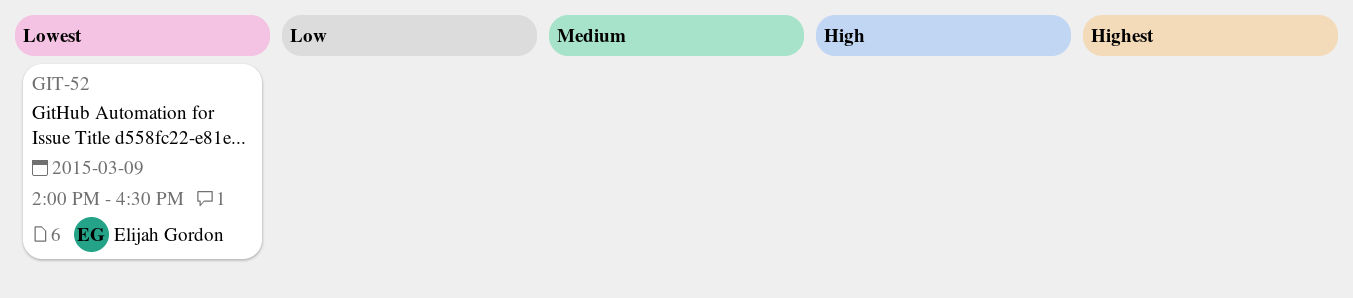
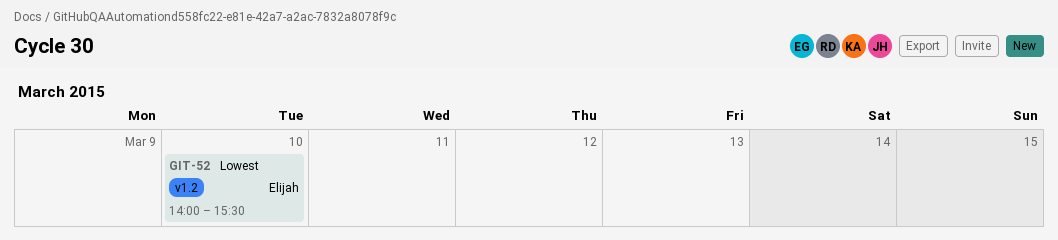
GIT-52, day: Mar 9 -> Mar 10
GIT-52, ends: 16:30 -> 15:30

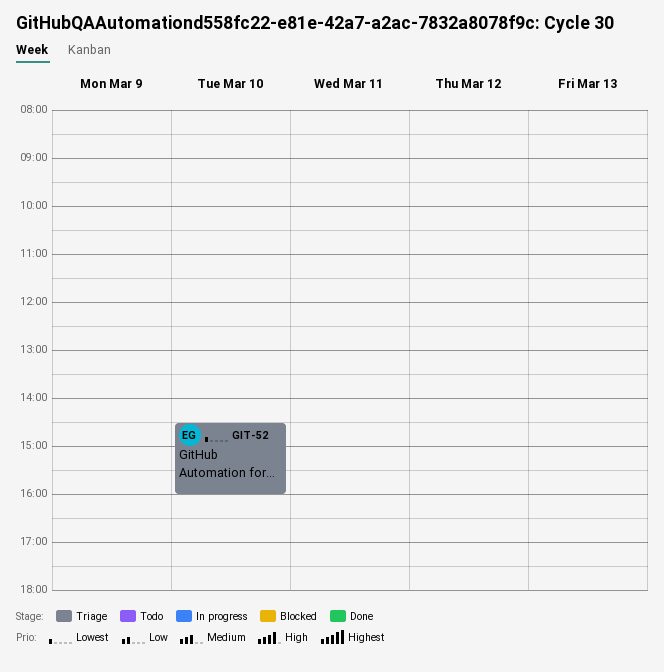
GIT-52, begins: 14:00 -> 14:30
GIT-52, ends: 15:30 -> 16:00

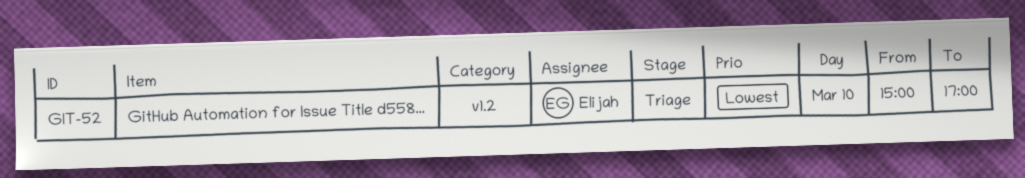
GIT-52, begins: 14:30 -> 15:00
GIT-52, ends: 16:00 -> 17:00

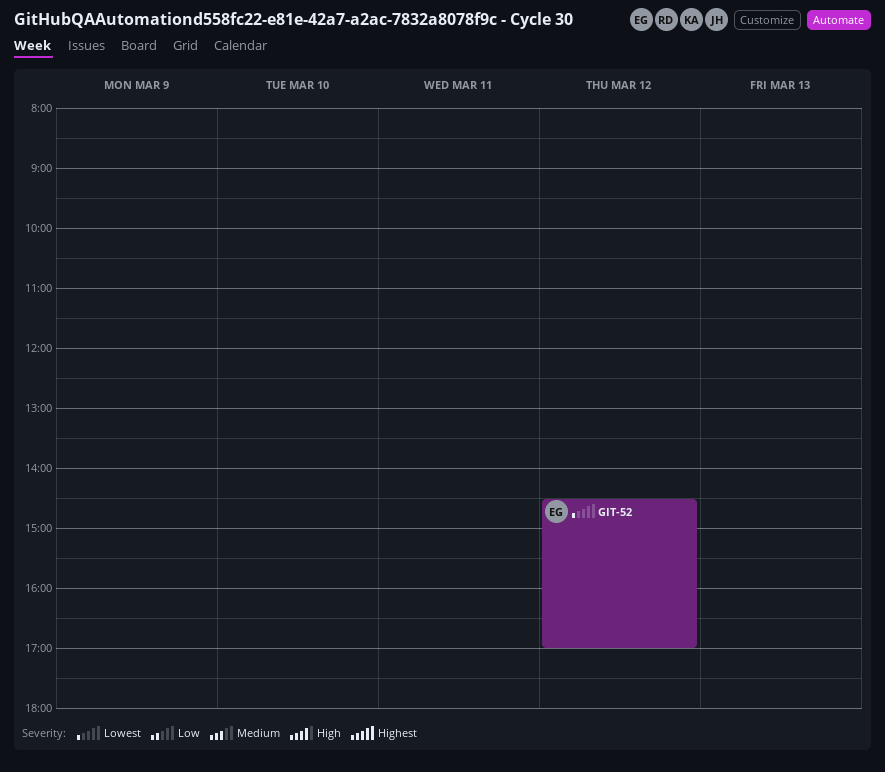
GIT-52, day: Mar 10 -> Mar 12
GIT-52, begins: 15:00 -> 14:30

